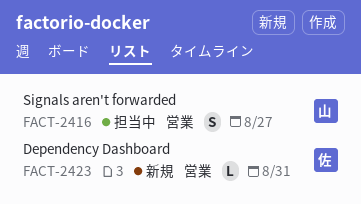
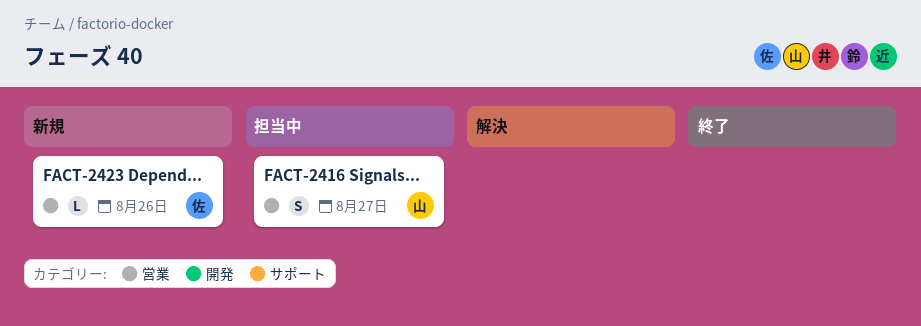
FACT-2423, due: Aug 31 -> Aug 26

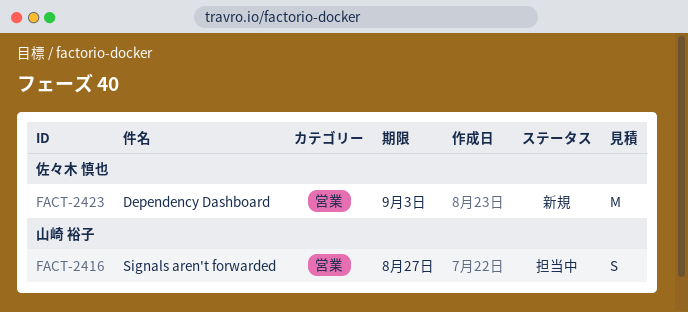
FACT-2423, estimate: L -> M
FACT-2423, due: Aug 26 -> Sep 3

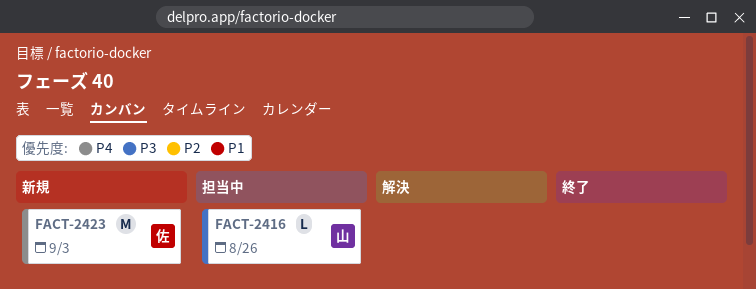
FACT-2416, estimate: S -> L
FACT-2416, due: Aug 27 -> Aug 26

